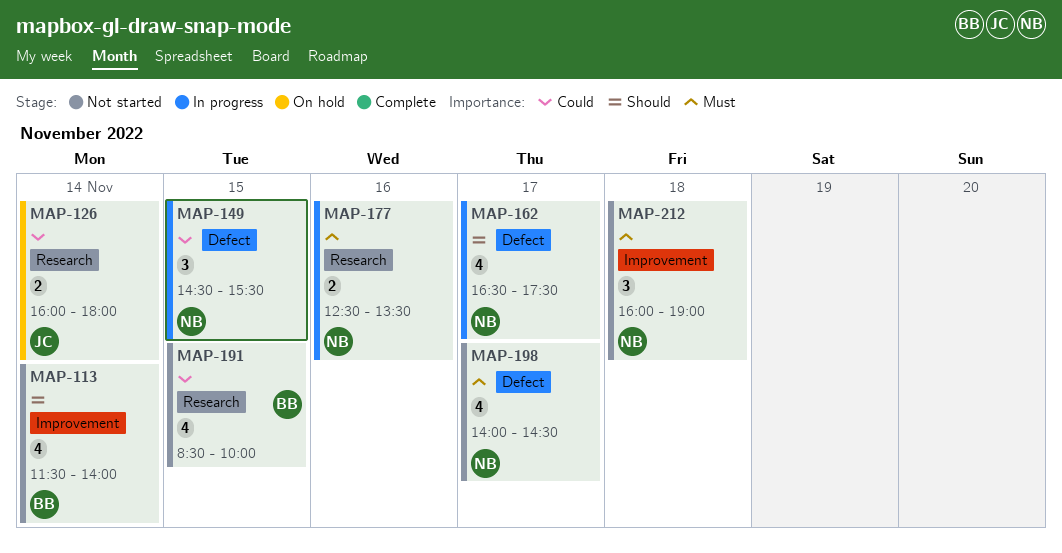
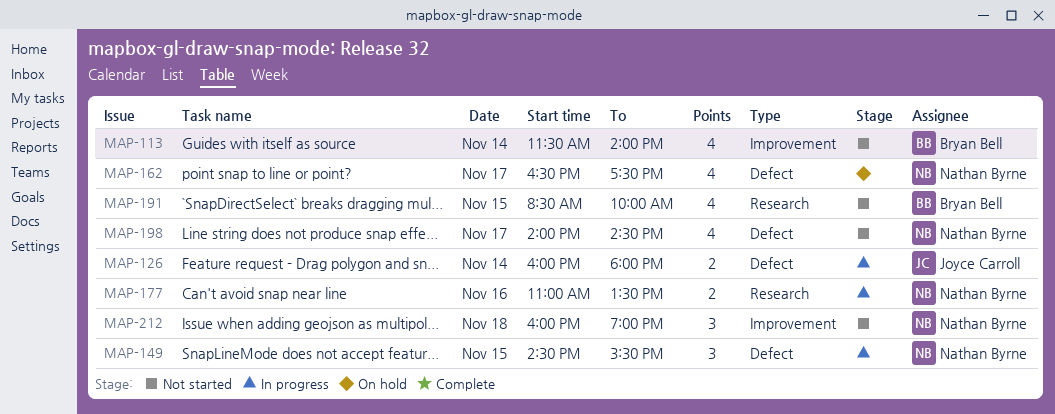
MAP-126, status: On hold -> In progress
MAP-126, label: Research -> Defect
MAP-162, status: In progress -> On hold
MAP-177, begins: 12:30 -> 11:00

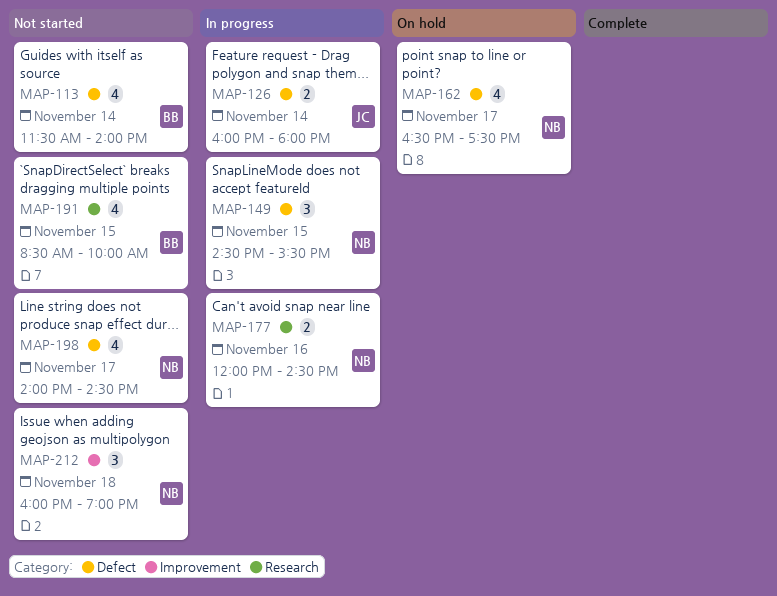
MAP-113, label: Improvement -> Defect
MAP-177, begins: 11:00 -> 12:00
MAP-177, ends: 13:30 -> 14:30

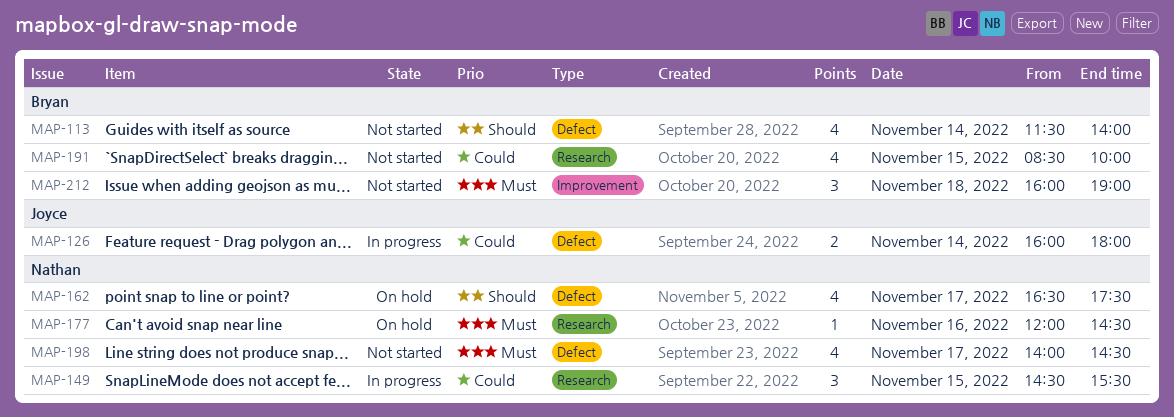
MAP-149, label: Defect -> Research
MAP-177, status: In progress -> On hold
MAP-177, estimate: 2 -> 1
MAP-212, owner: Nathan -> Bryan

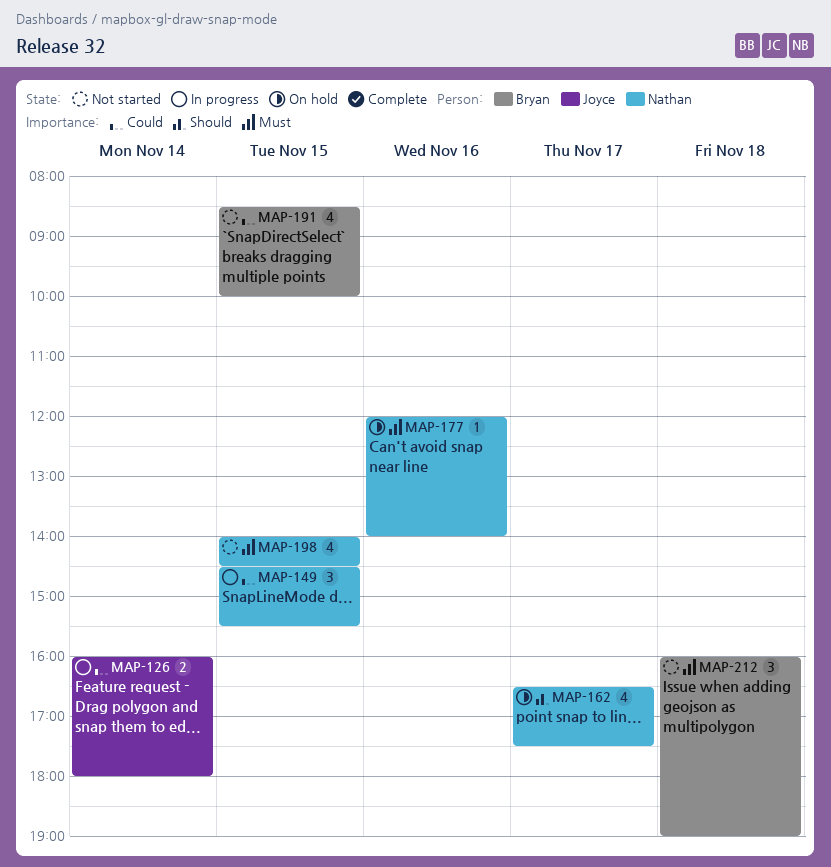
MAP-113: present -> none
MAP-177, ends: 14:30 -> 14:00
MAP-198, day: Nov 17 -> Nov 15

